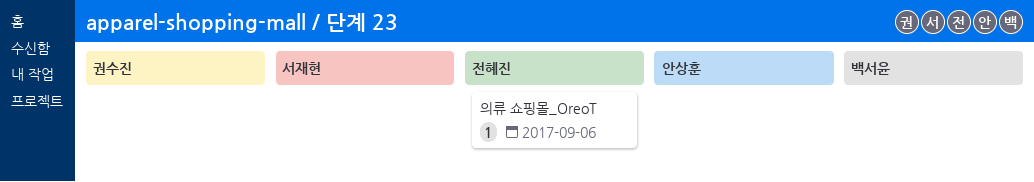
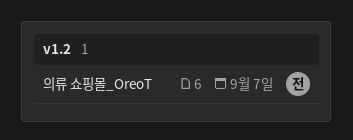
의류 쇼핑몰_OreoT, due: Sep 6 -> Sep 7

